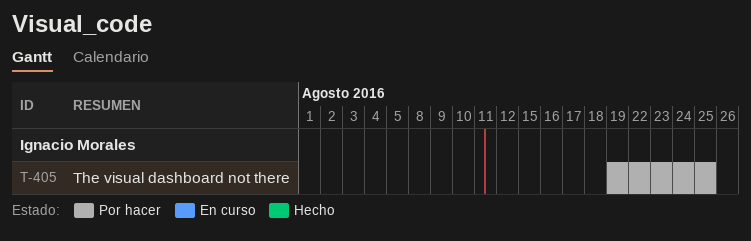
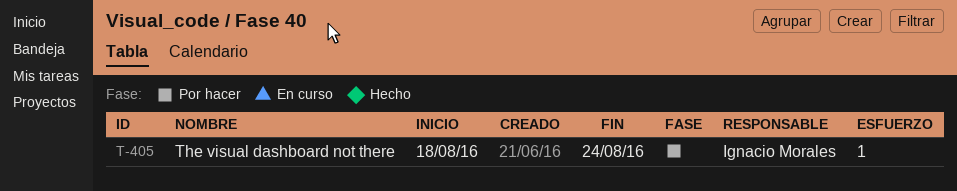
T-405, start: Aug 19 -> Aug 18
T-405, due: Aug 25 -> Aug 24

